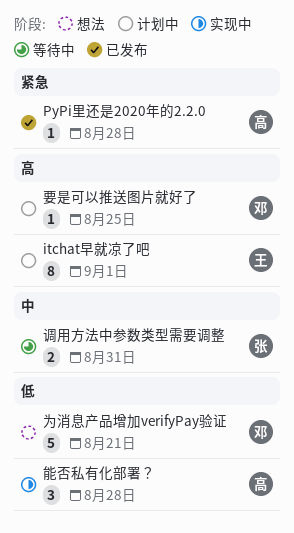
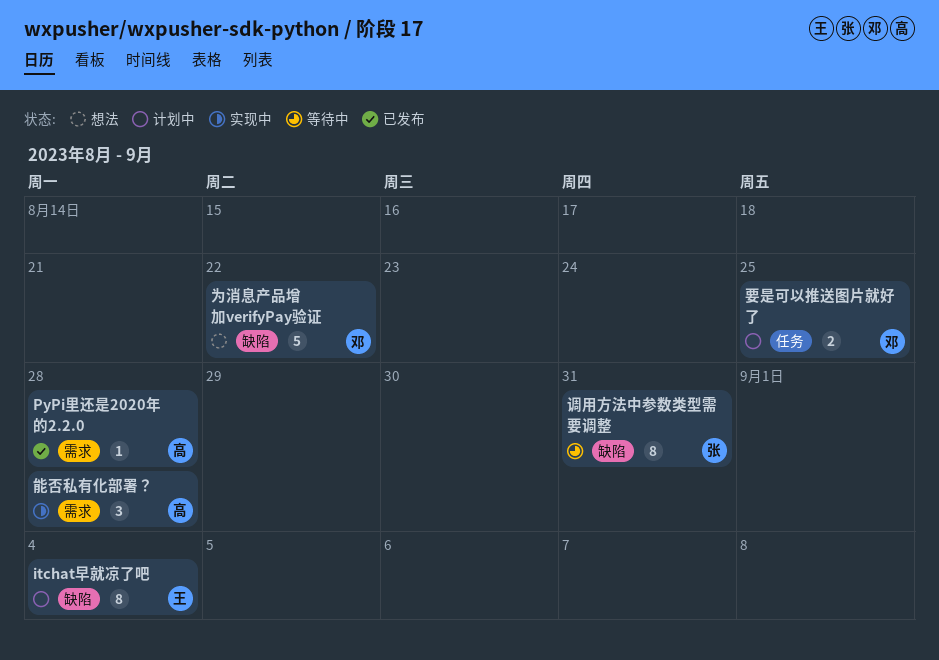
itchat早就凉了吧, due: Sep 1 -> Sep 4
为消息产品增加verifyPay验证, due: Aug 21 -> Aug 22
要是可以推送图片就好了, estimate: 1 -> 2
调用方法中参数类型需要调整, estimate: 2 -> 8

